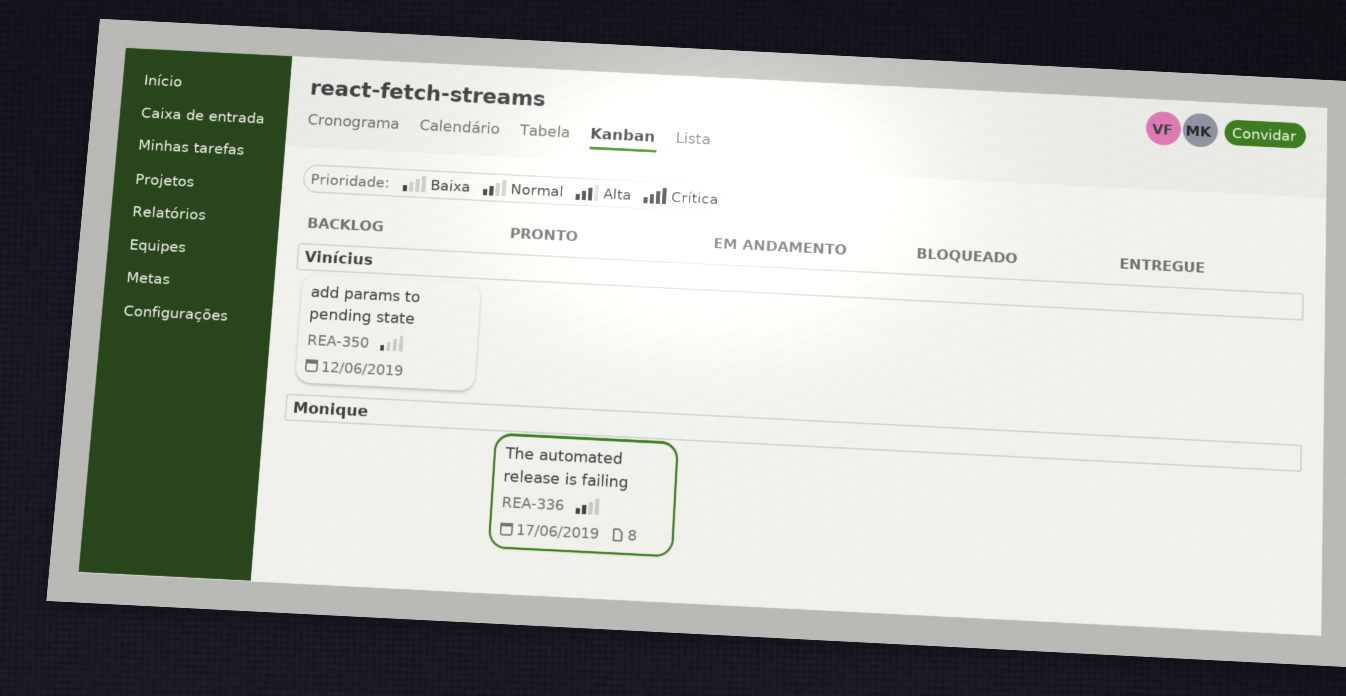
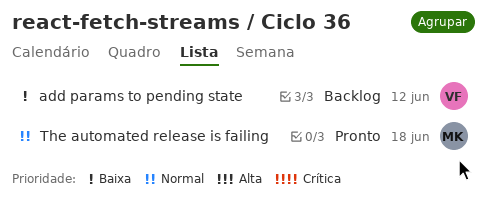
The automated release is failing, due: Jun 17 -> Jun 18

